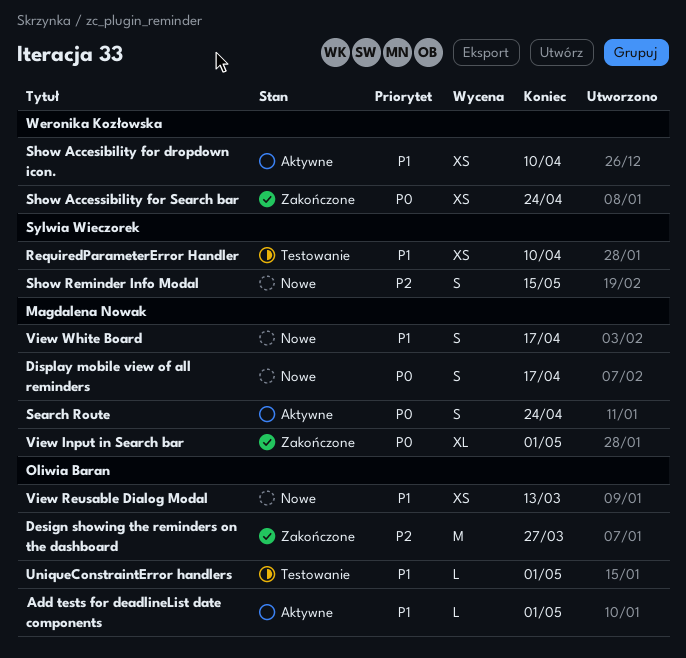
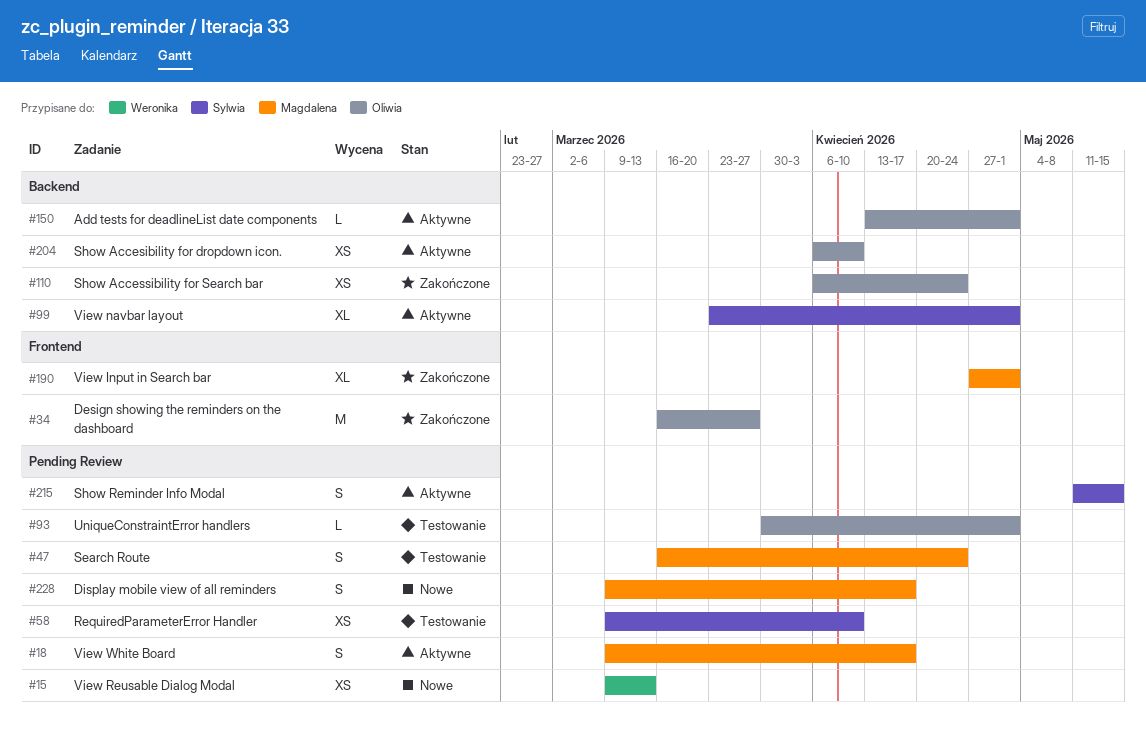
Search Route, status: Aktywne -> Testowanie
Show Accesibility for dropdown icon., owner: Weronika Kozłowska -> Oliwia Baran
Show Accessibility for Search bar, owner: Weronika Kozłowska -> Oliwia Baran
Show Reminder Info Modal, status: Nowe -> Aktywne
View navbar layout: none -> present
View Reusable Dialog Modal, owner: Oliwia Baran -> Weronika Kozłowska
View White Board, status: Nowe -> Aktywne

